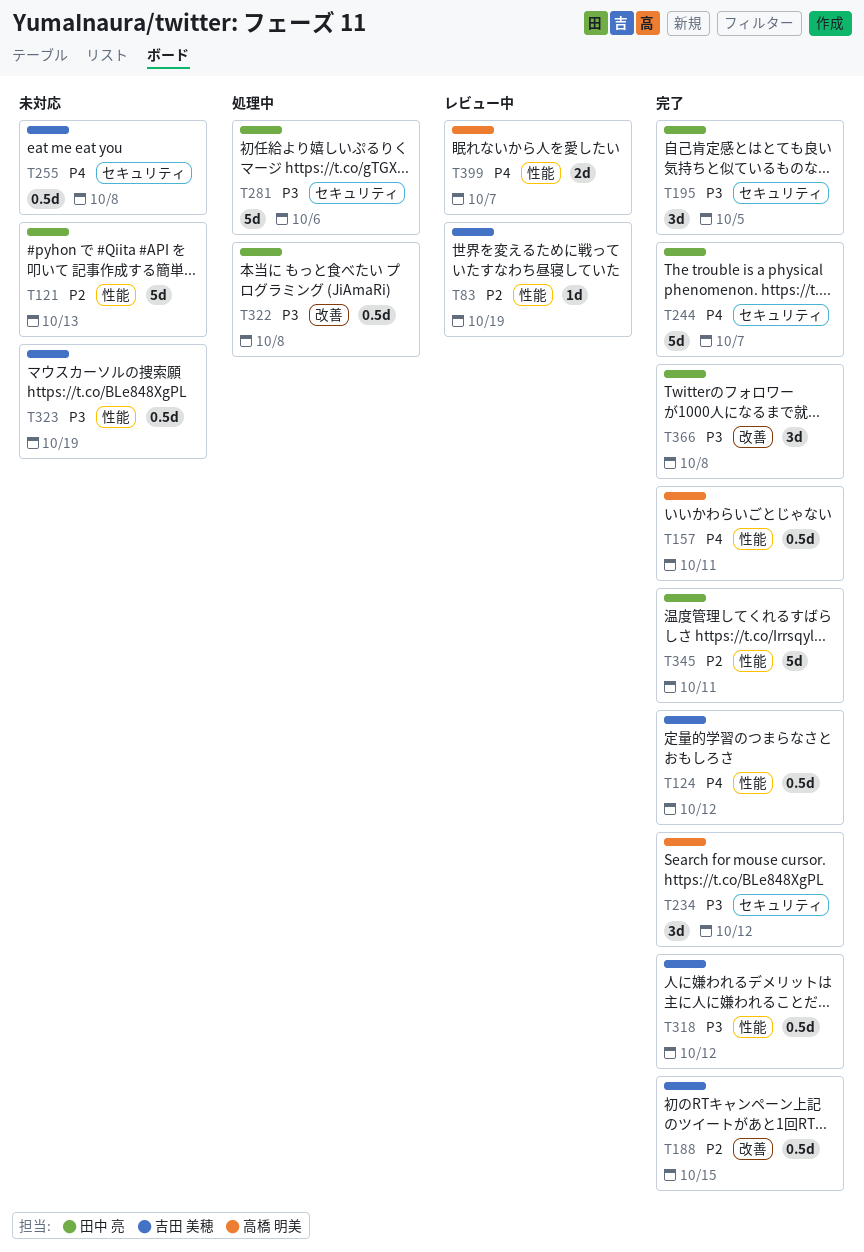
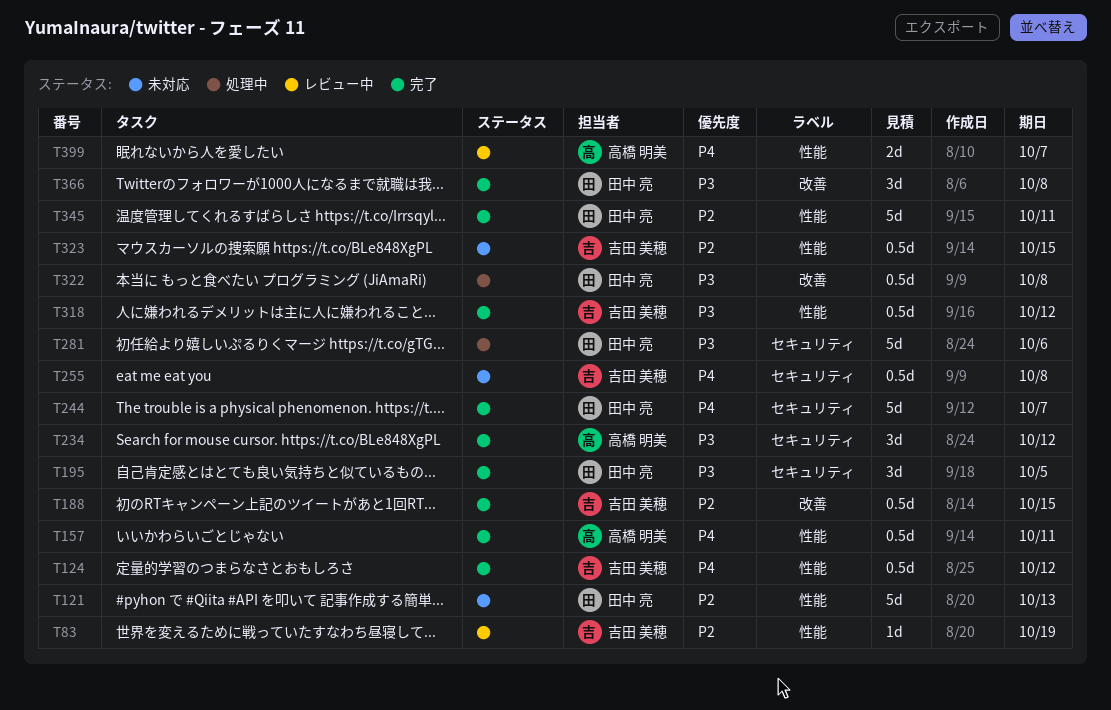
T323, priority: P3 -> P2
T323, due: Oct 19 -> Oct 15

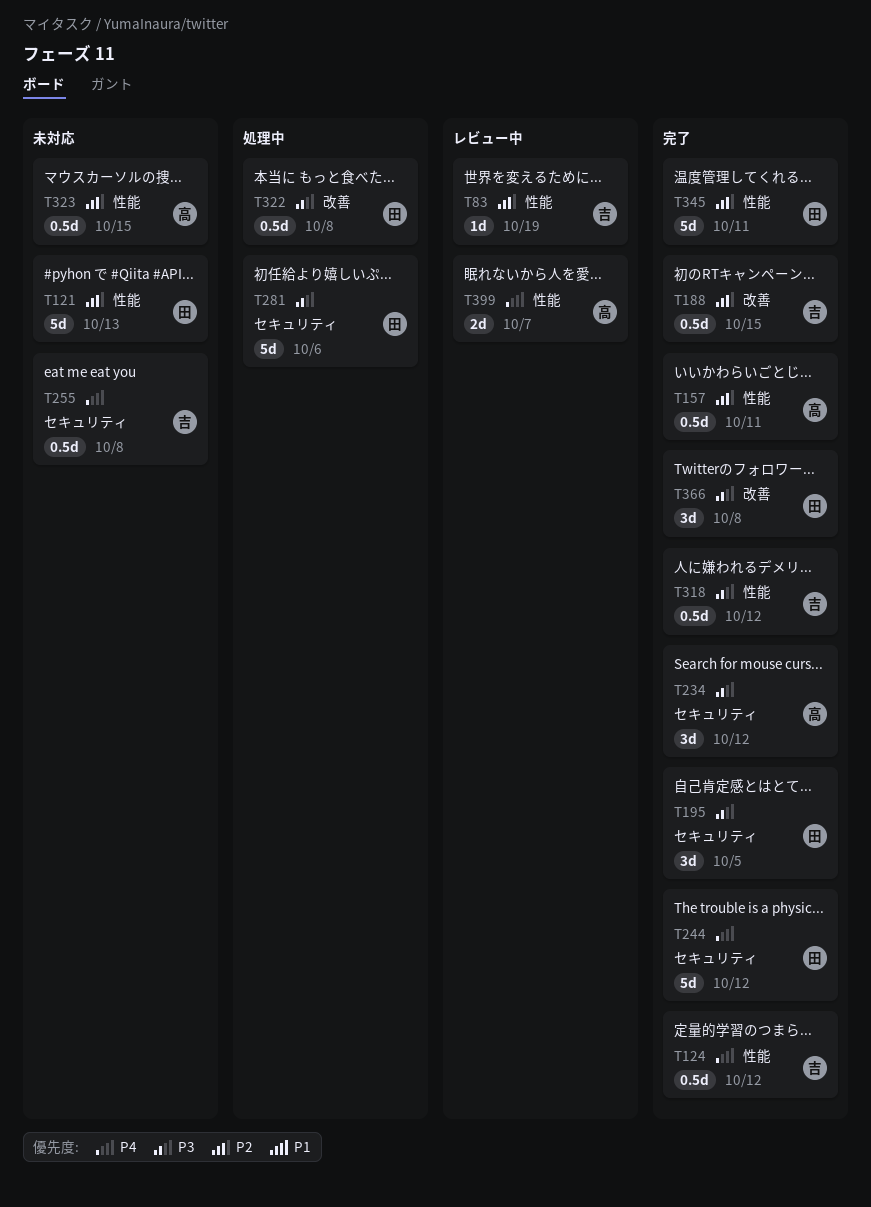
T157, priority: P4 -> P2
T244, due: Oct 7 -> Oct 12
T323, owner: 吉田 美穂 -> 高橋 明美

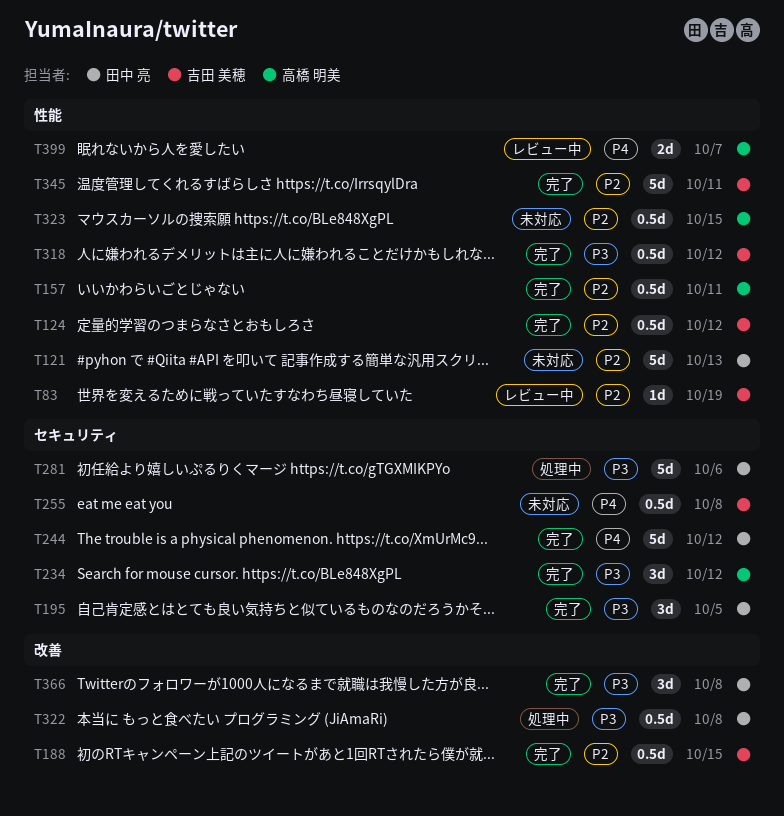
T124, priority: P4 -> P2
T345, owner: 田中 亮 -> 吉田 美穂

